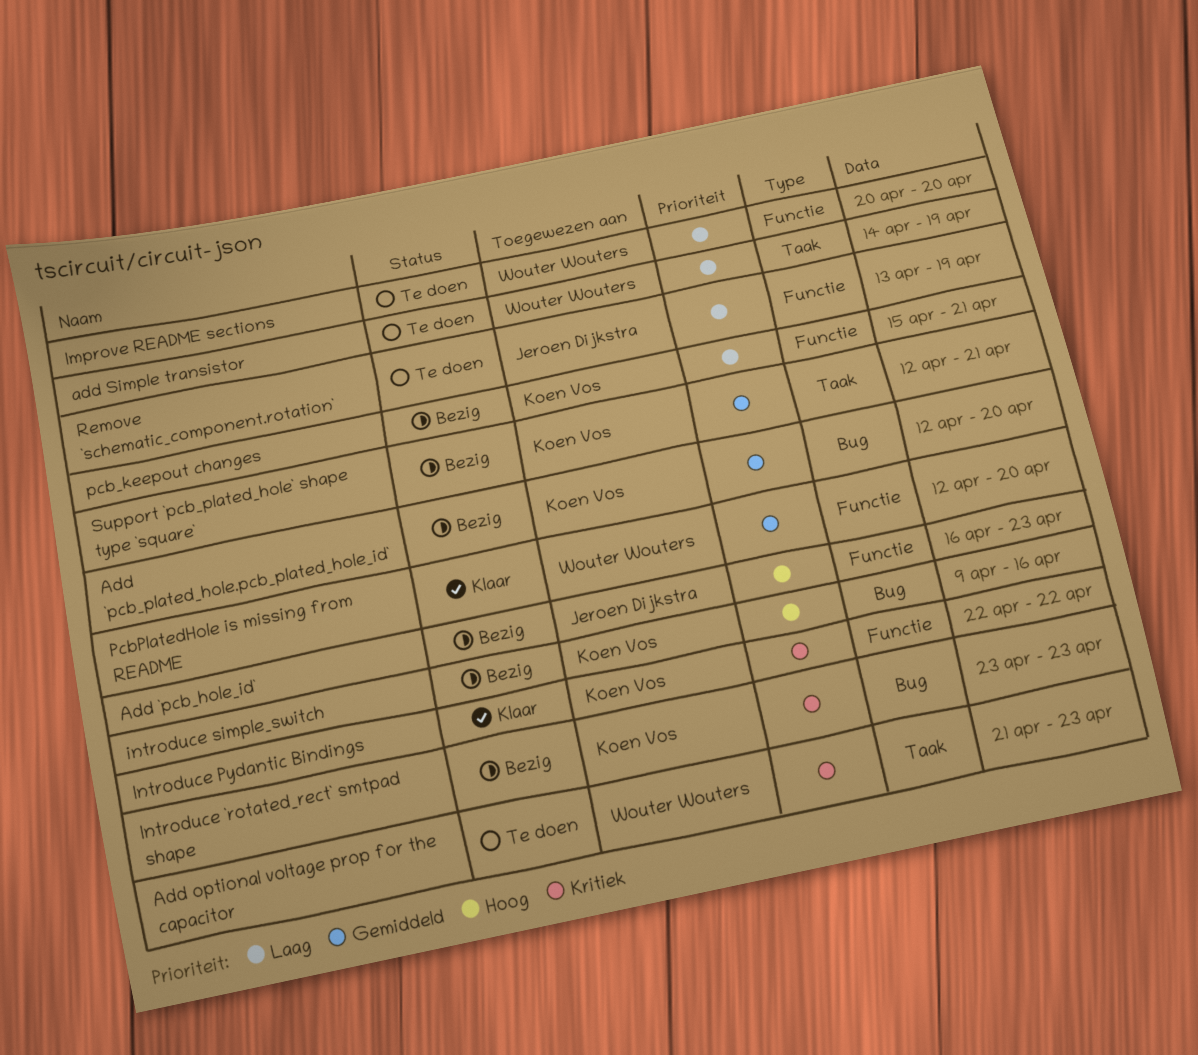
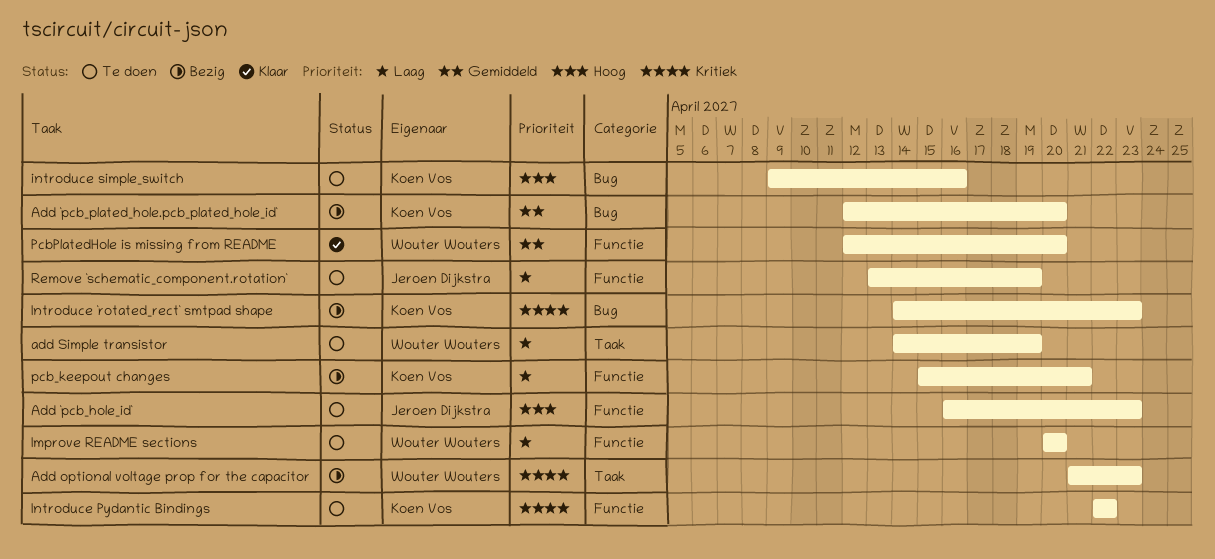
Add `pcb_hole_id`, status: Bezig -> Te doen
Add optional voltage prop for the capacitor, status: Te doen -> Bezig
Introduce `rotated_rect` smtpad shape, start: Apr 23 -> Apr 14
Introduce Pydantic Bindings, status: Klaar -> Te doen
introduce simple_switch, status: Bezig -> Te doen
Support `pcb_plated_hole` shape type `square`: present -> none

